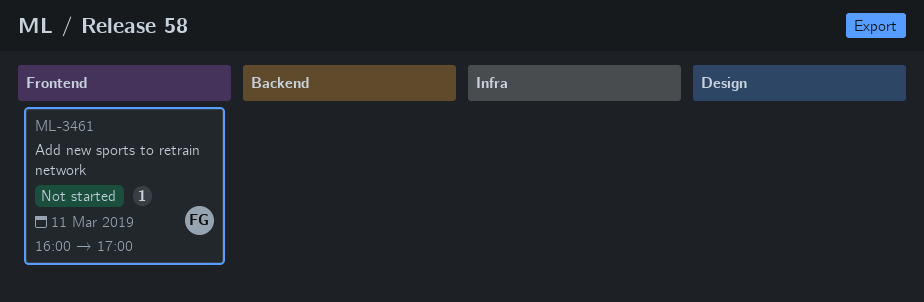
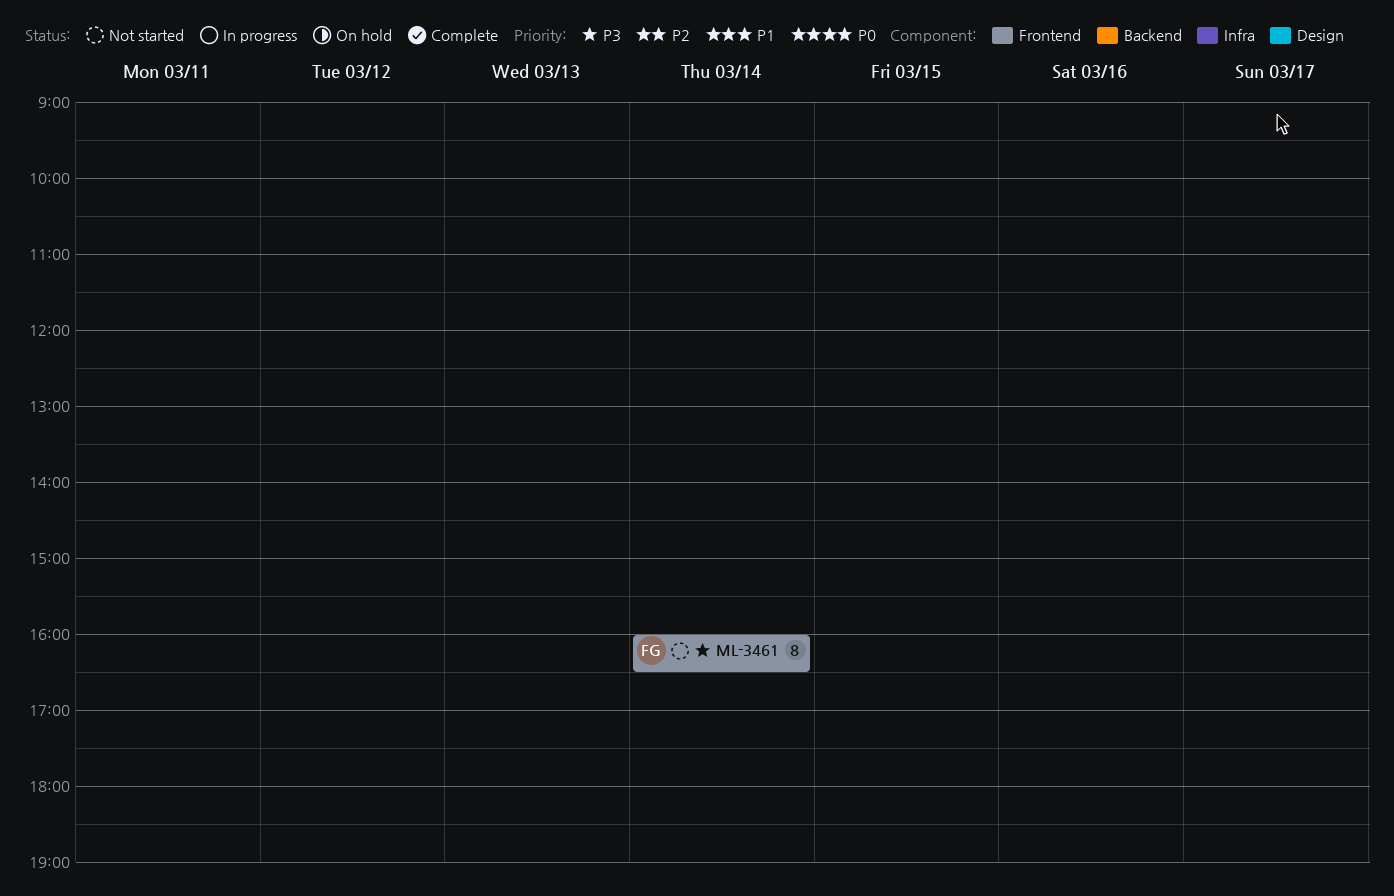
ML-3461, estimate: 1 -> 8
ML-3461, day: Mar 11 -> Mar 14
ML-3461, ends: 17:00 -> 16:30

